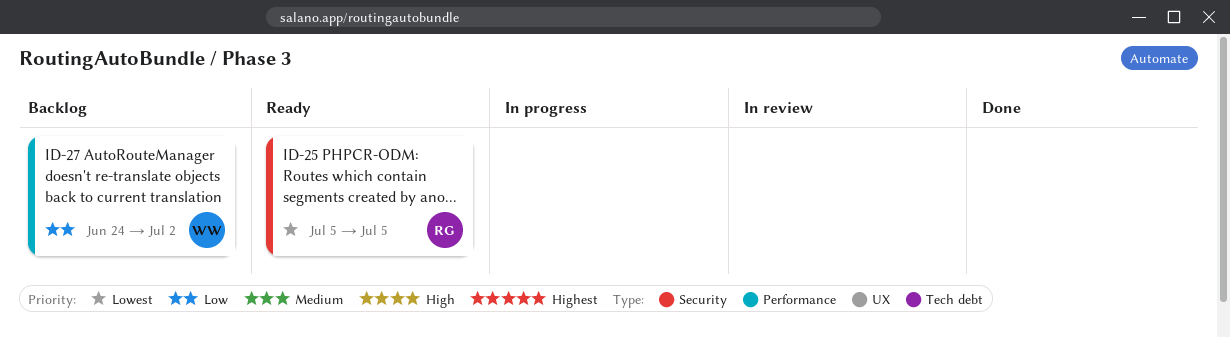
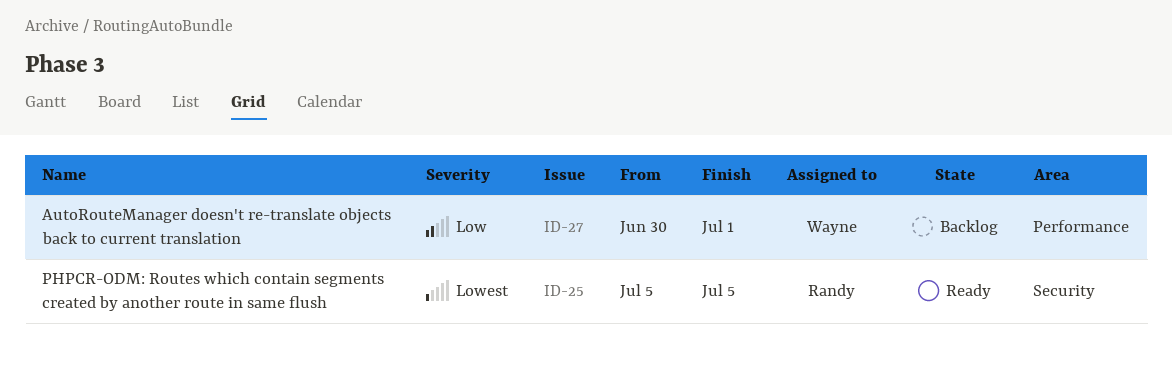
ID-27, start: Jun 24 -> Jun 30
ID-27, due: Jul 2 -> Jul 1

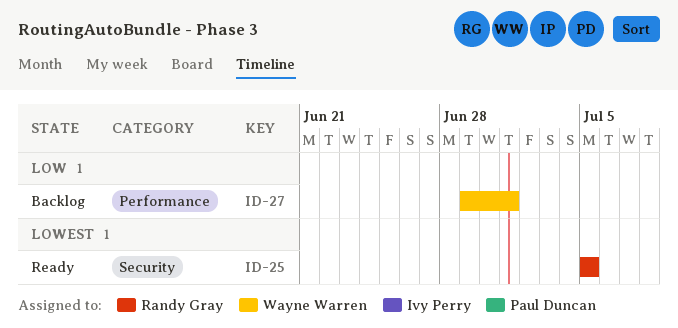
ID-27, start: Jun 30 -> Jun 29

